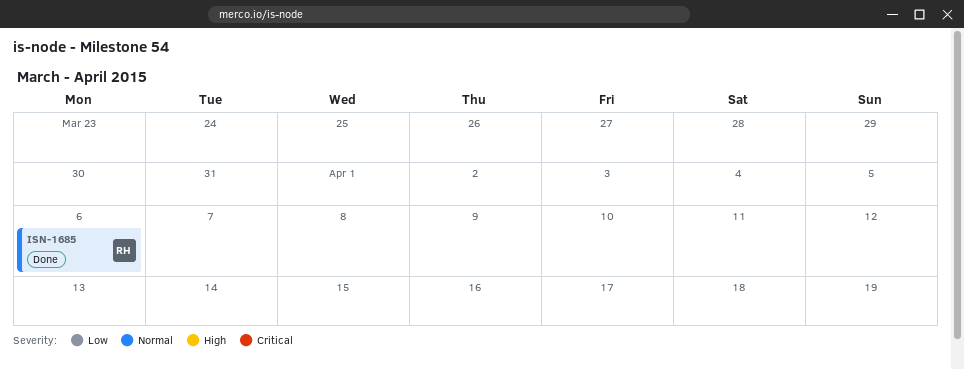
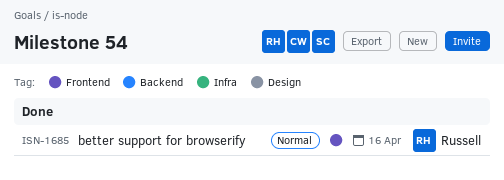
ISN-1685, due: Apr 6 -> Apr 16

